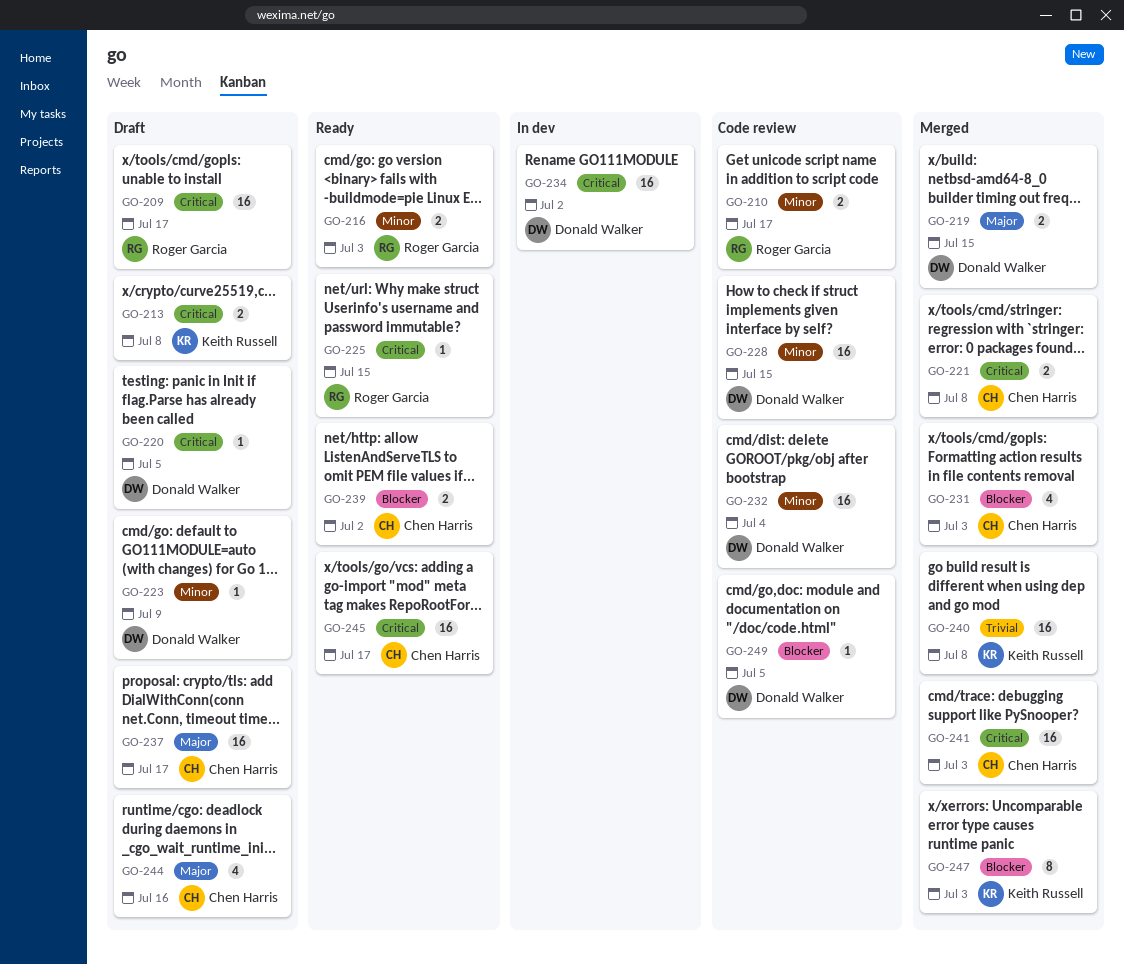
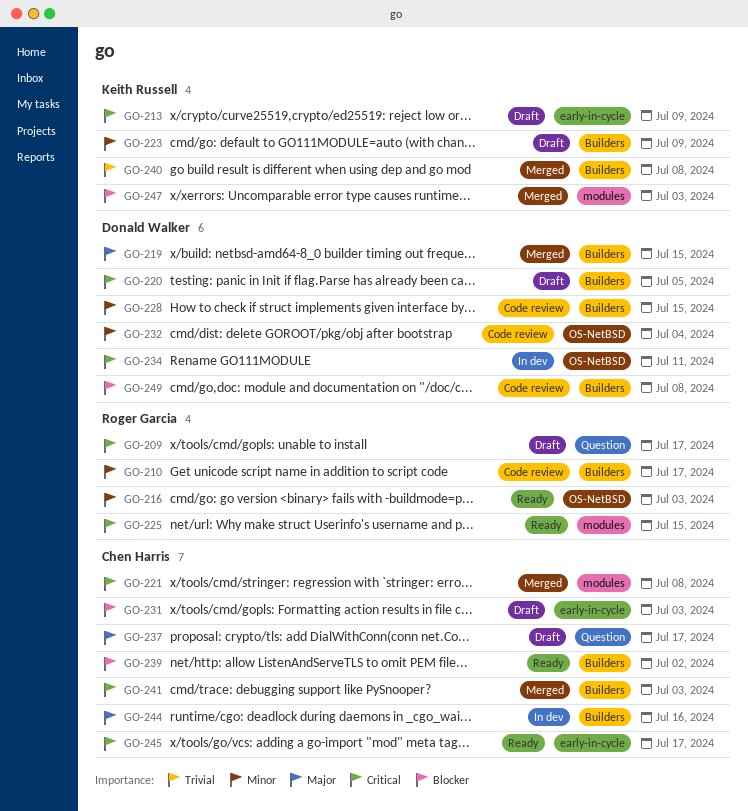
GO-213, due: Jul 8 -> Jul 9
GO-223, owner: Donald Walker -> Keith Russell
GO-231, status: Merged -> Draft
GO-234, due: Jul 2 -> Jul 11
GO-244, status: Draft -> In dev
GO-249, due: Jul 5 -> Jul 8

